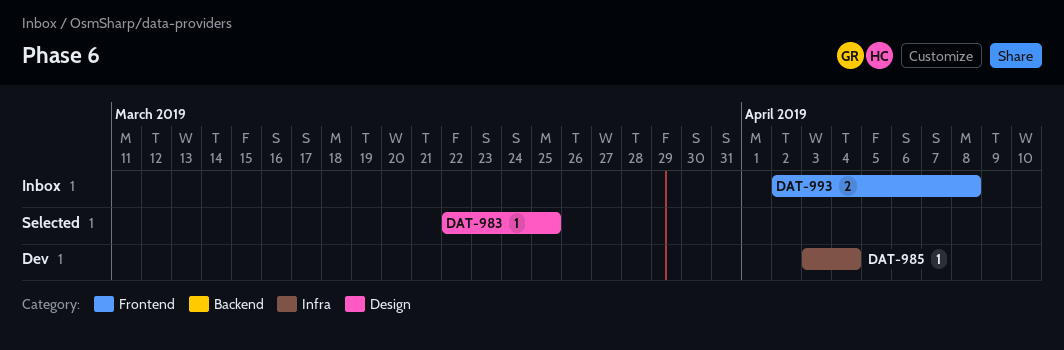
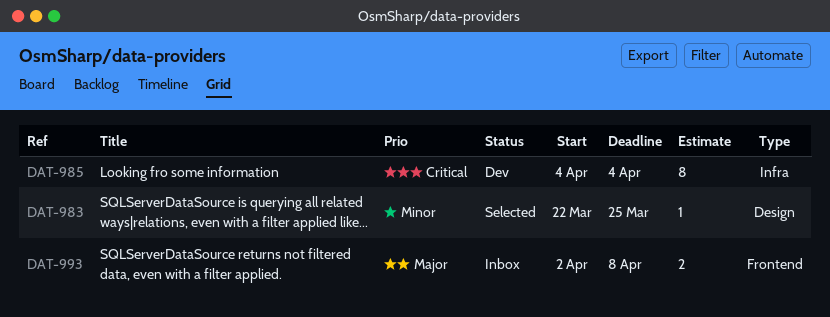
DAT-985, estimate: 1 -> 8
DAT-985, start: Apr 3 -> Apr 4

